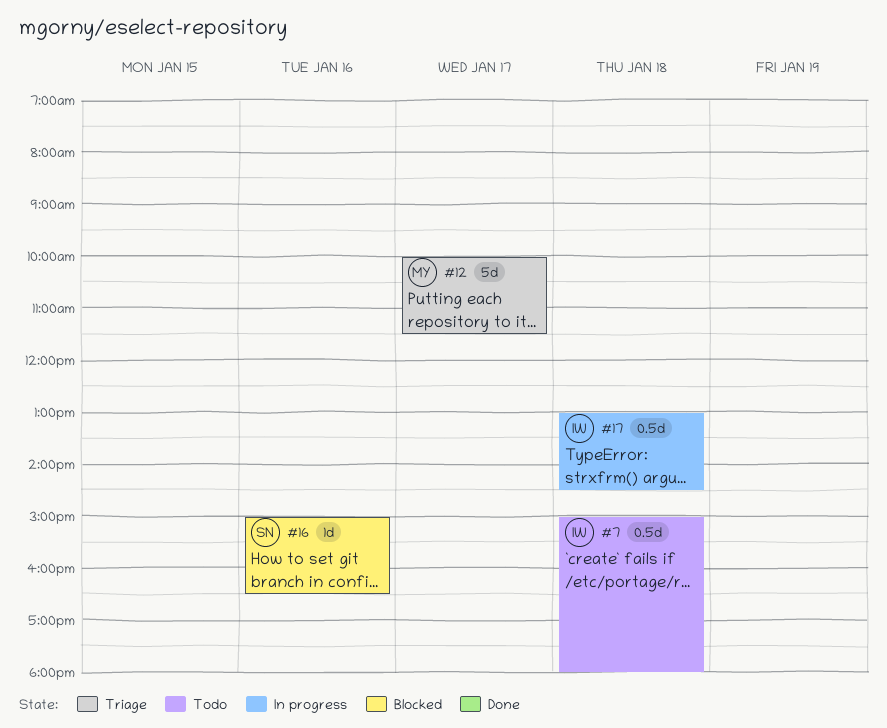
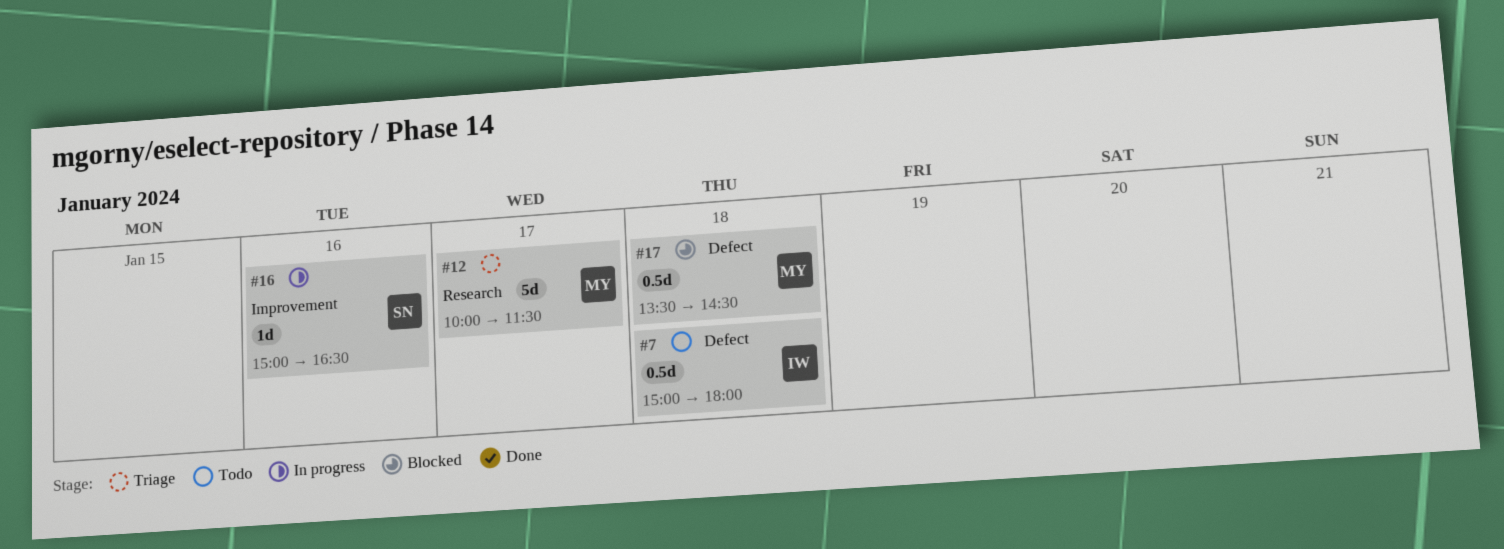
#16, status: Blocked -> In progress
#17, status: In progress -> Blocked
#17, owner: IW -> MY
#17, begins: 13:00 -> 13:30

